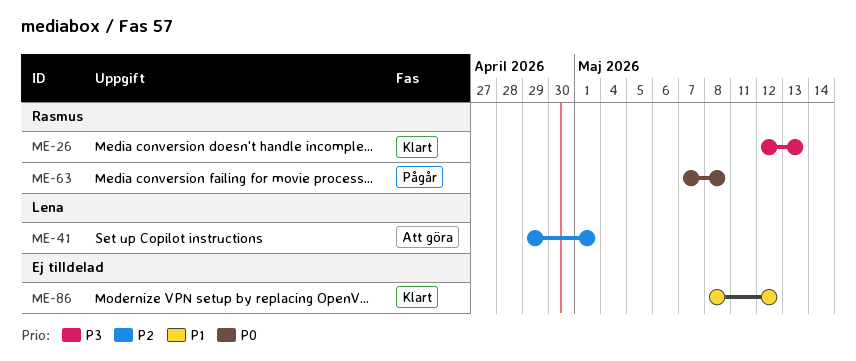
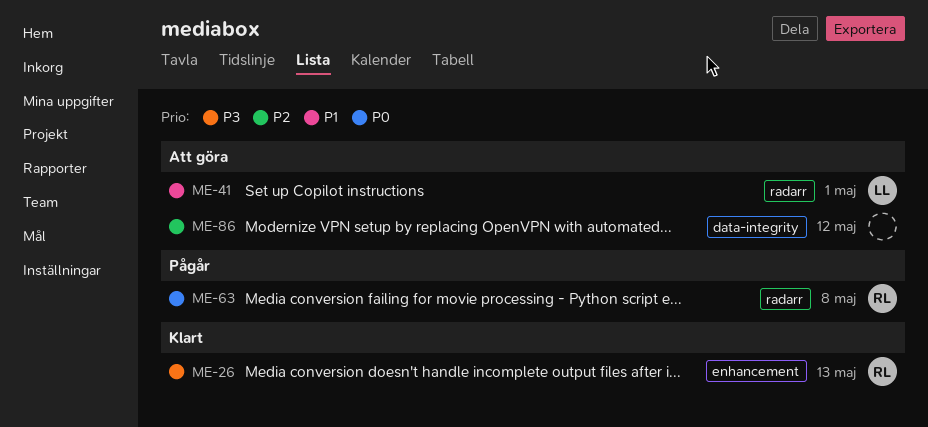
ME-41, priority: P2 -> P1
ME-86, status: Klart -> Att göra
ME-86, priority: P1 -> P2

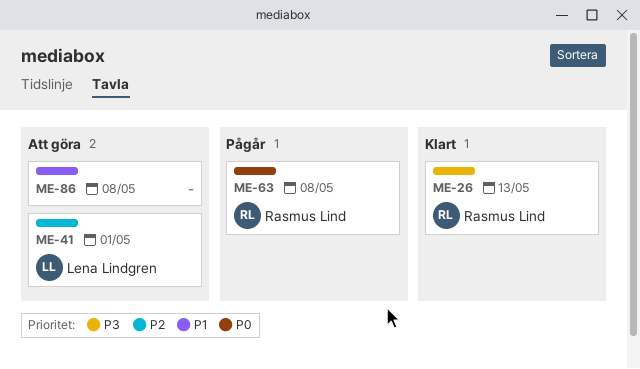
ME-41, priority: P1 -> P2
ME-86, priority: P2 -> P1
ME-86, due: May 12 -> May 8

